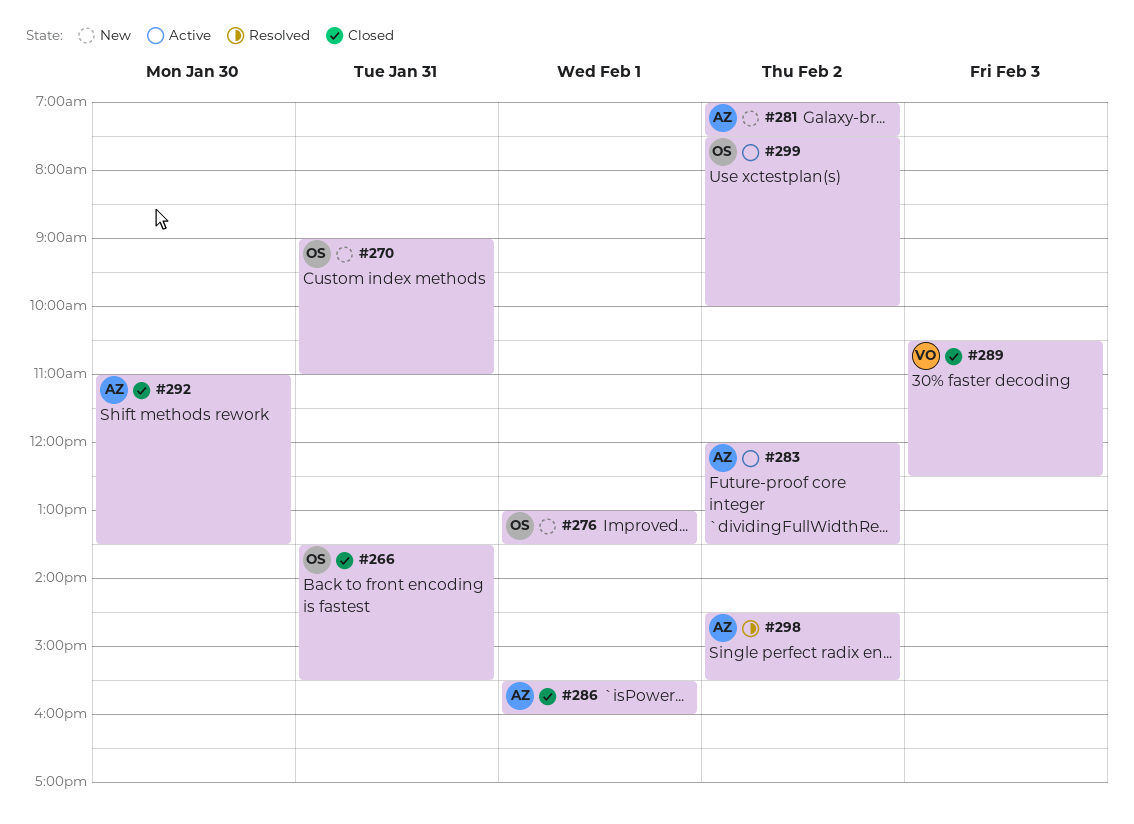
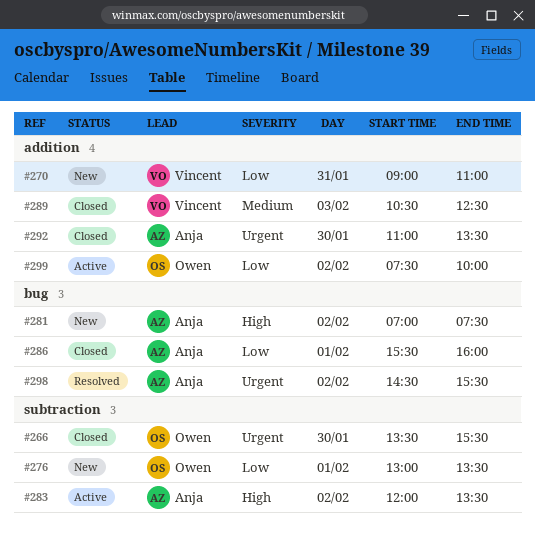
#266, day: Jan 31 -> Jan 30
#270, owner: Owen -> Vincent

